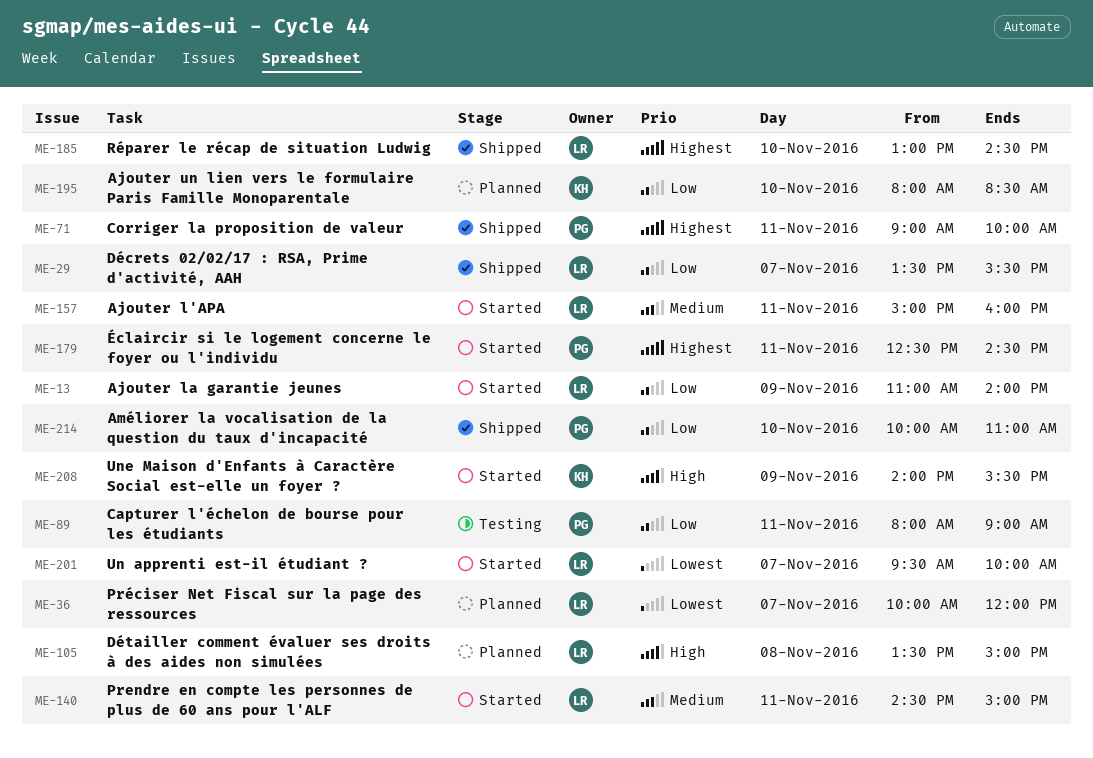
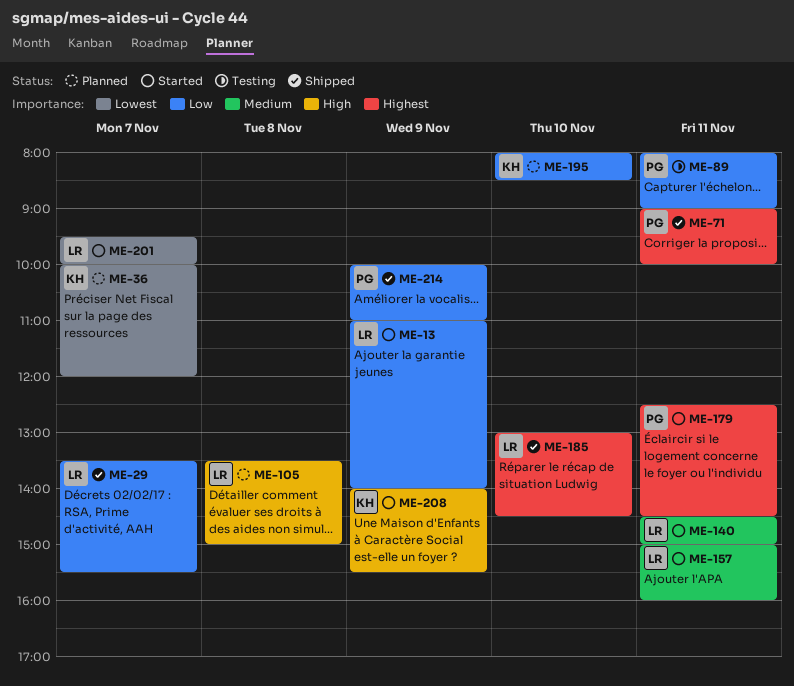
ME-36, owner: LR -> KH
ME-214, day: Nov 10 -> Nov 9

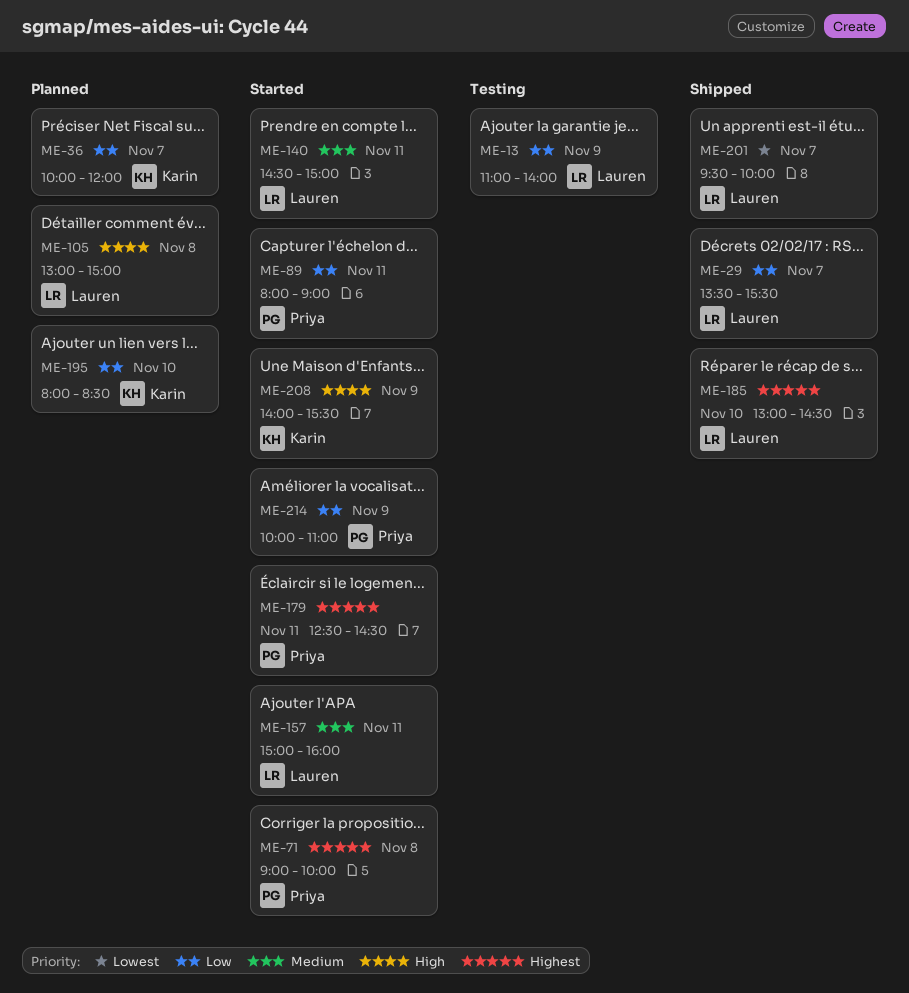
ME-13, status: Started -> Testing
ME-36, priority: Lowest -> Low
ME-71, status: Shipped -> Started
ME-71, day: Nov 11 -> Nov 8
ME-89, status: Testing -> Started
ME-105, begins: 13:30 -> 13:00
ME-201, status: Started -> Shipped
ME-214, status: Shipped -> Started

